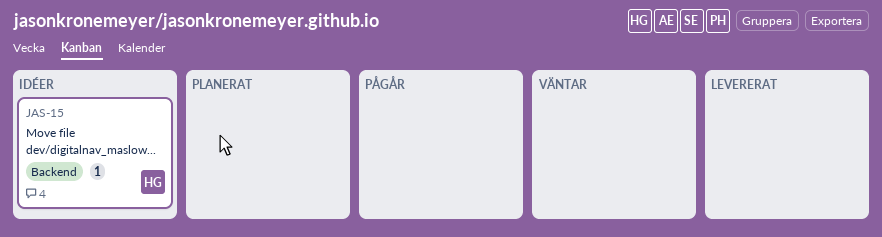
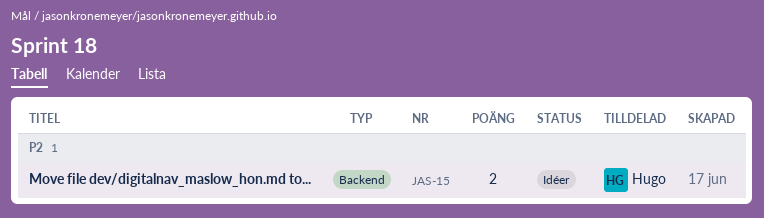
JAS-15, estimate: 1 -> 2

